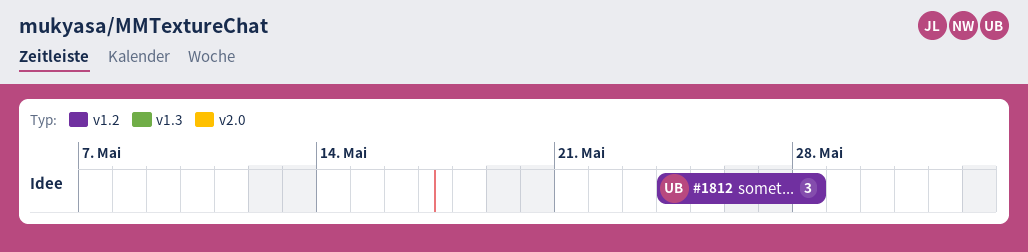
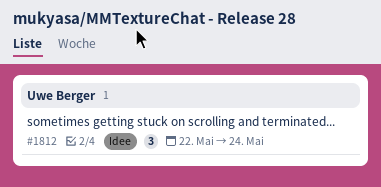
#1812, start: May 24 -> May 22
#1812, due: May 28 -> May 24

